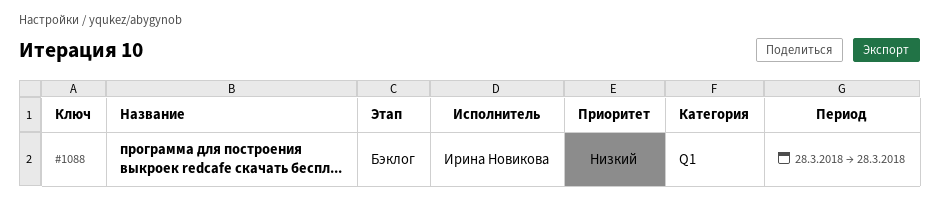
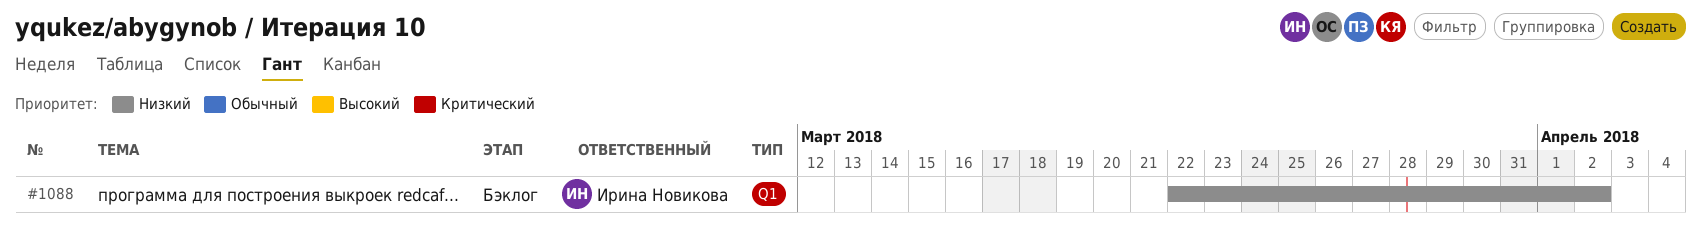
#1088, start: Mar 28 -> Mar 22
#1088, due: Mar 28 -> Apr 2

